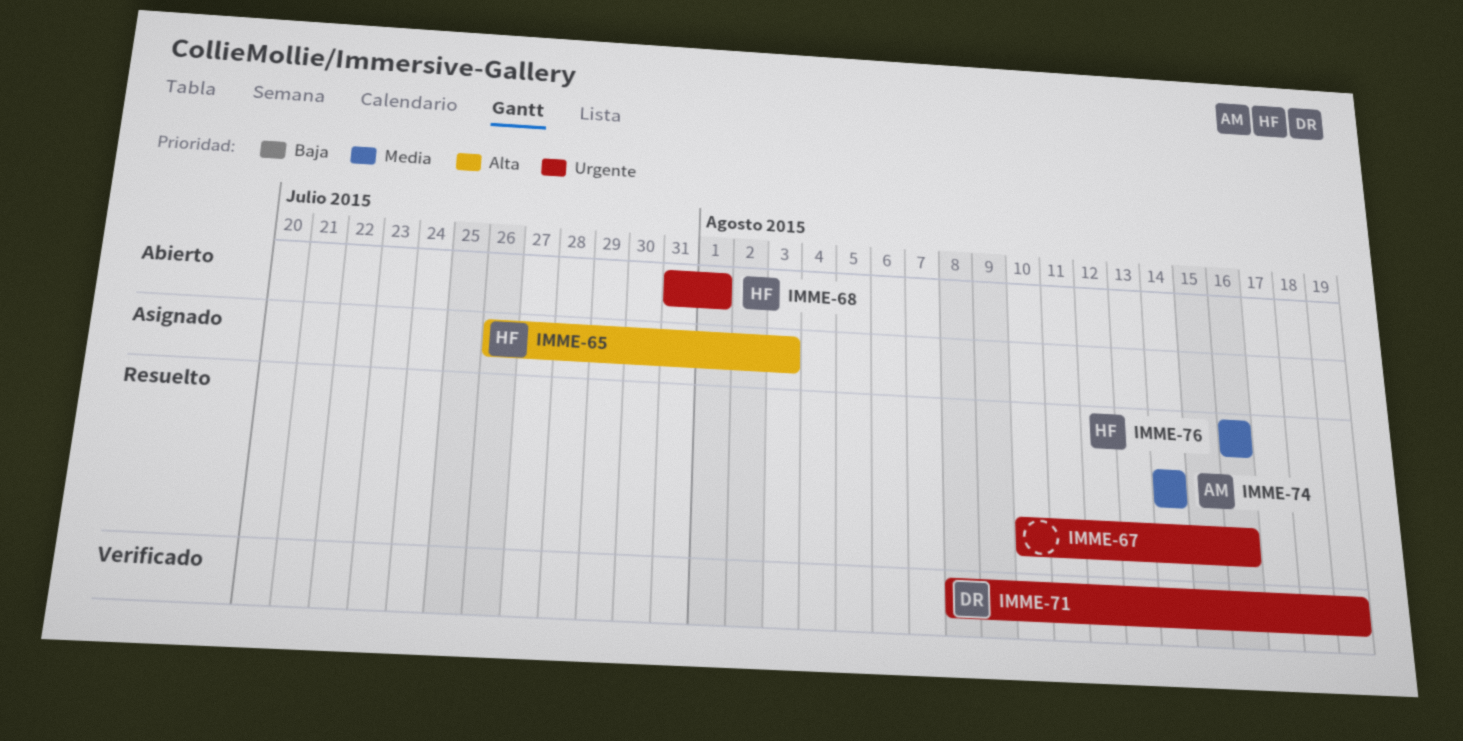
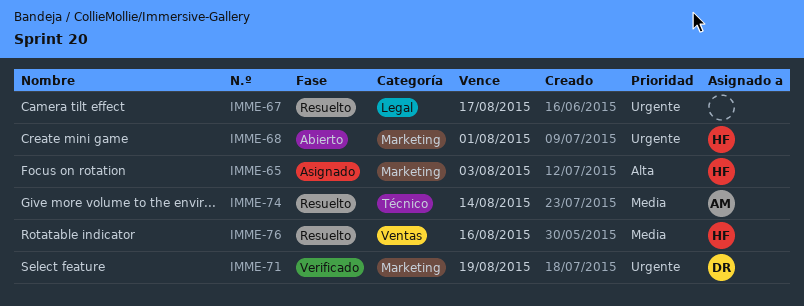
IMME-67, due: Aug 16 -> Aug 17

